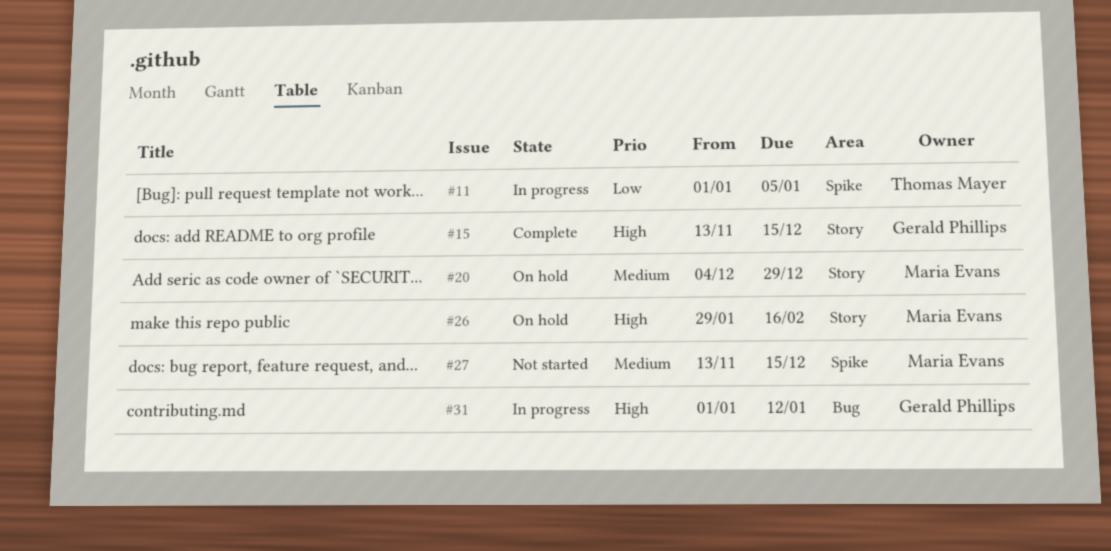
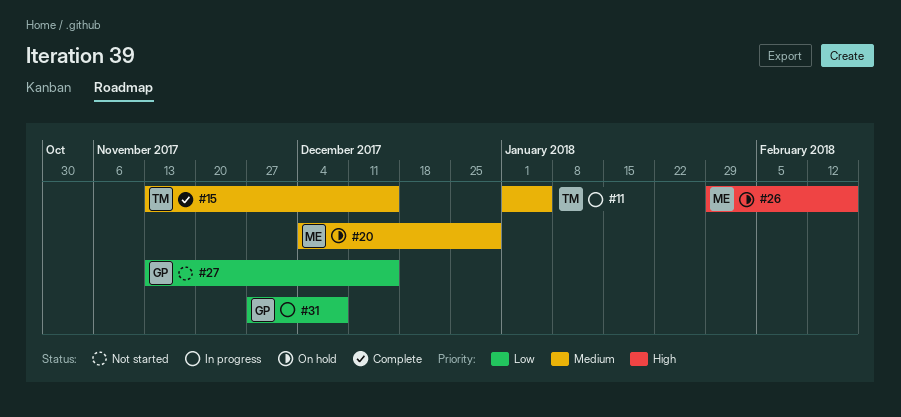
#11, priority: Low -> Medium
#15, owner: Gerald Phillips -> Thomas Mayer
#15, priority: High -> Medium
#27, owner: Maria Evans -> Gerald Phillips
#27, priority: Medium -> Low
#31, priority: High -> Low
#31, start: Jan 1 -> Nov 27
#31, due: Jan 12 -> Dec 8

